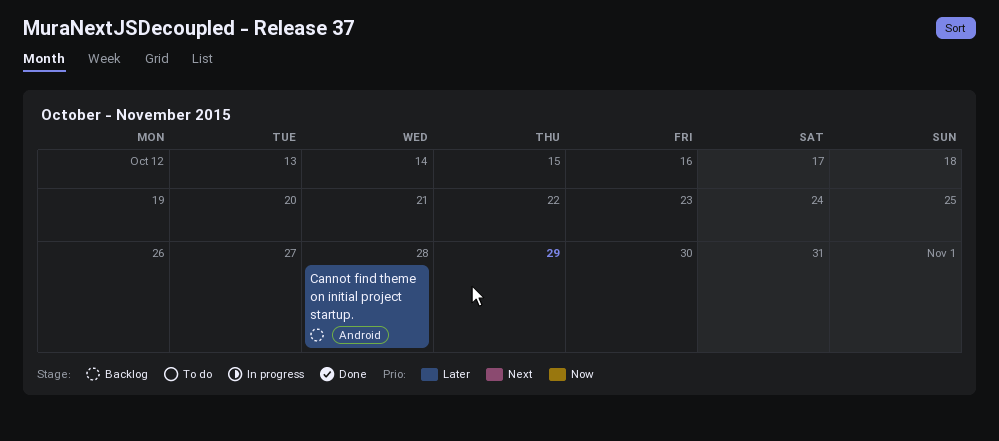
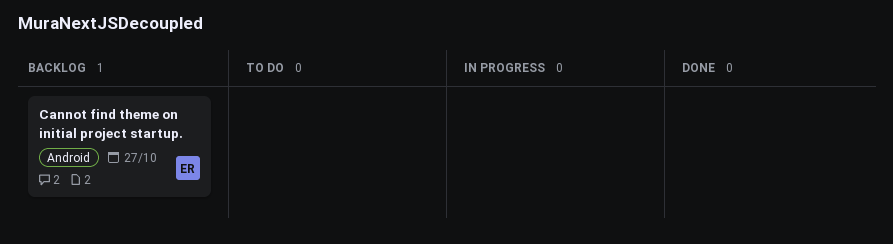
Cannot find theme on initial project startup., due: Oct 28 -> Oct 27

